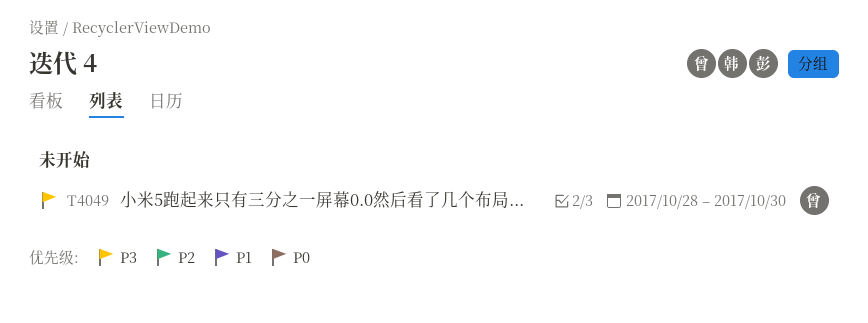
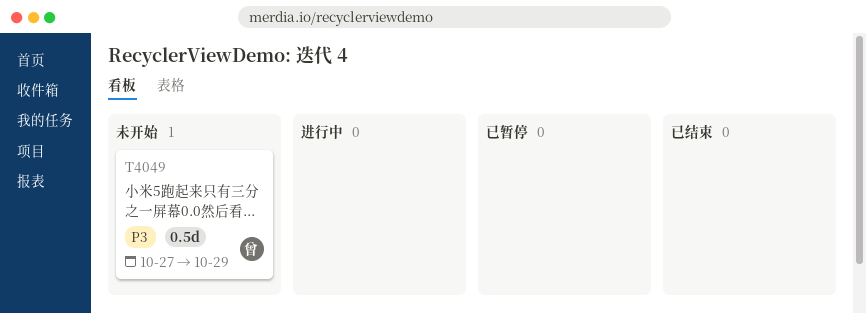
T4049, start: Oct 28 -> Oct 27
T4049, due: Oct 30 -> Oct 29

